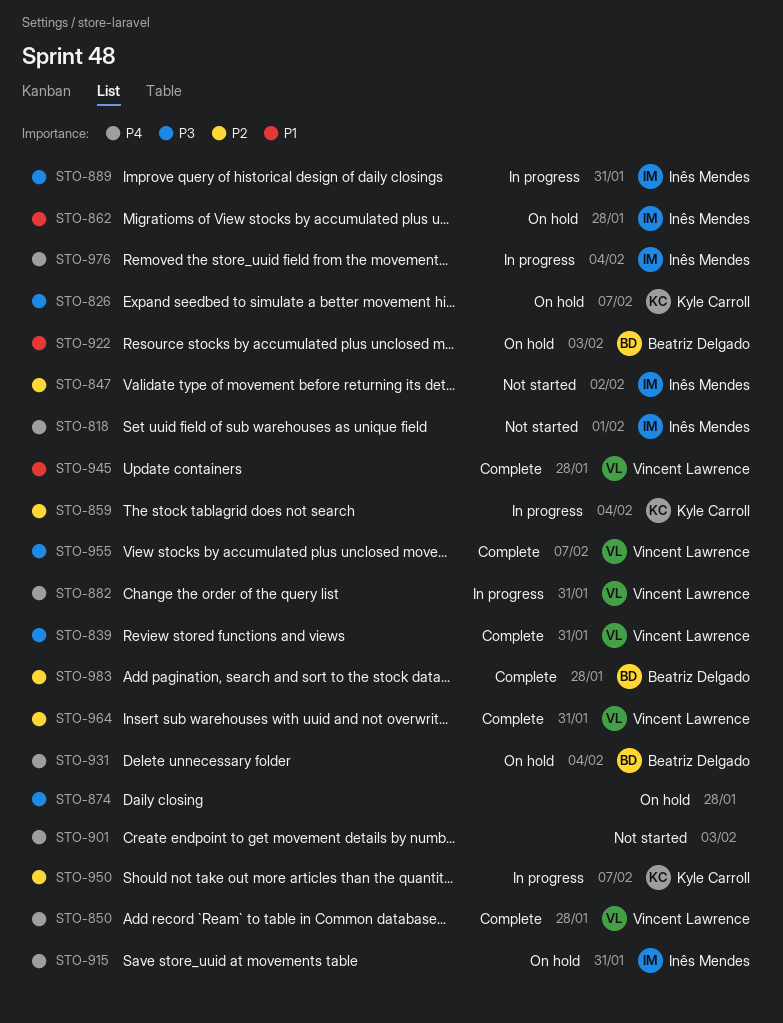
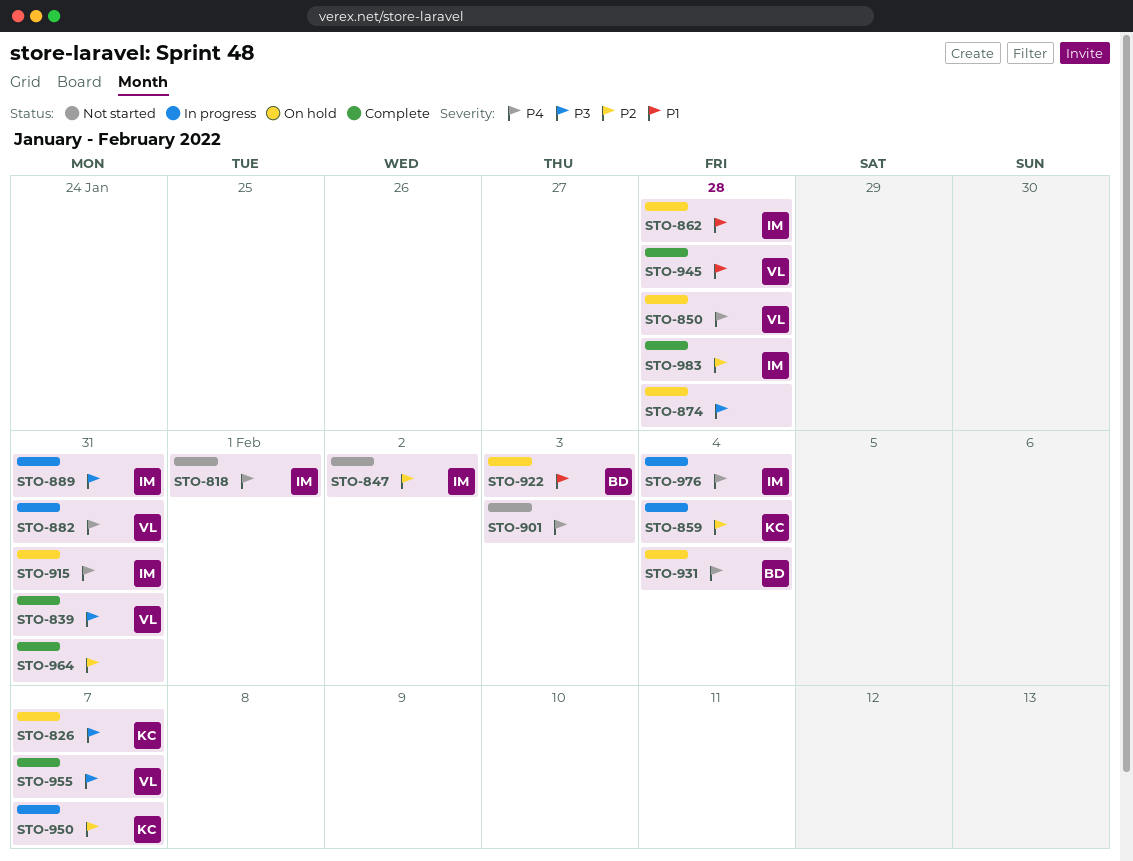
STO-850, status: Complete -> On hold
STO-964, owner: Vincent Lawrence -> none
STO-983, owner: Beatriz Delgado -> Inês Mendes

